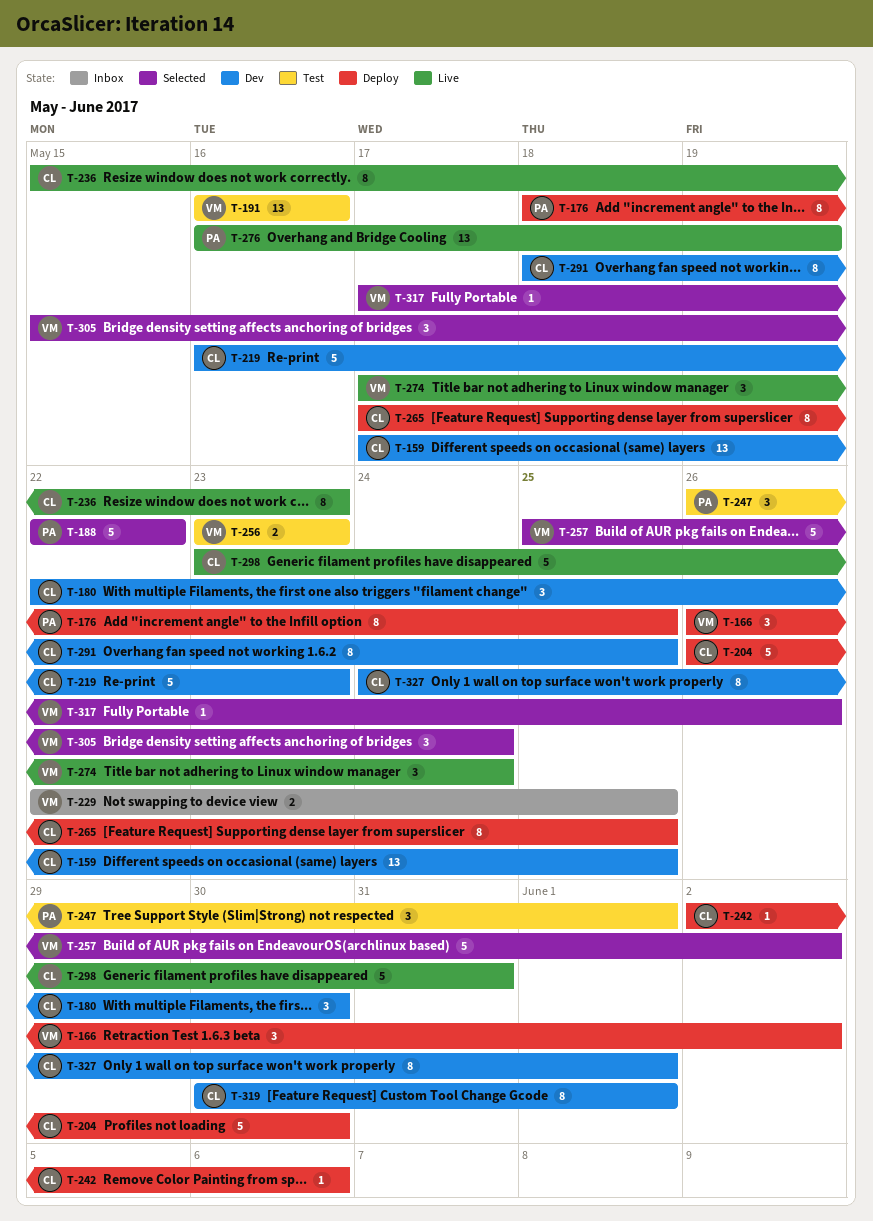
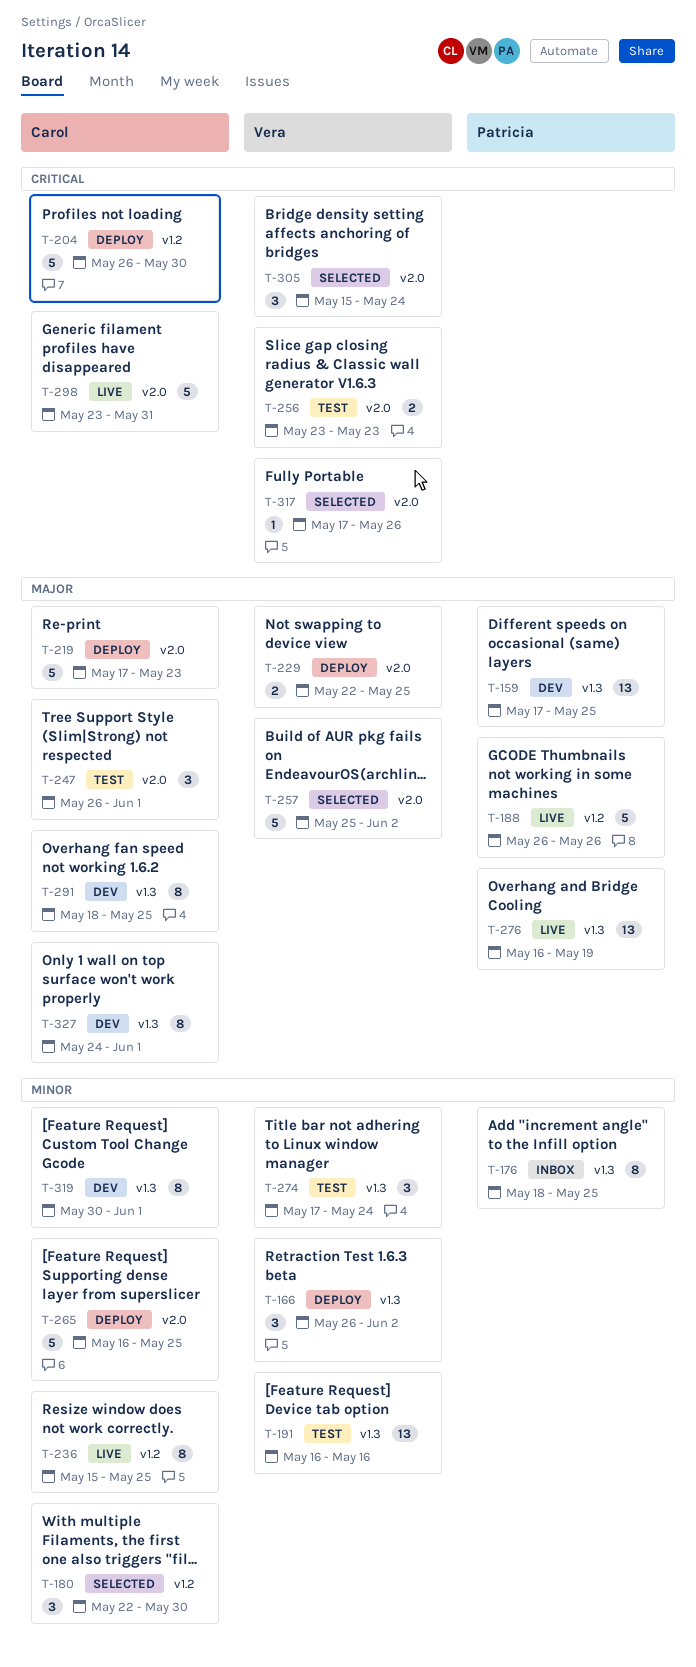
T-159, owner: Carol -> Patricia
T-176, status: Deploy -> Inbox
T-180, status: Dev -> Selected
T-188, status: Selected -> Live
T-188, start: May 22 -> May 26
T-188, due: May 22 -> May 26
T-219, status: Dev -> Deploy
T-219, start: May 16 -> May 17
T-229, status: Inbox -> Deploy
T-236, due: May 23 -> May 25
T-242: present -> none
T-247, owner: Patricia -> Carol
T-265, estimate: 8 -> 5
T-265, start: May 17 -> May 16
T-274, status: Live -> Test

